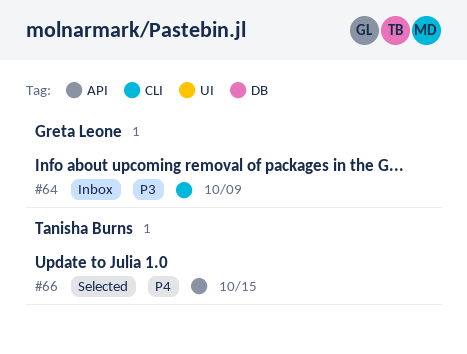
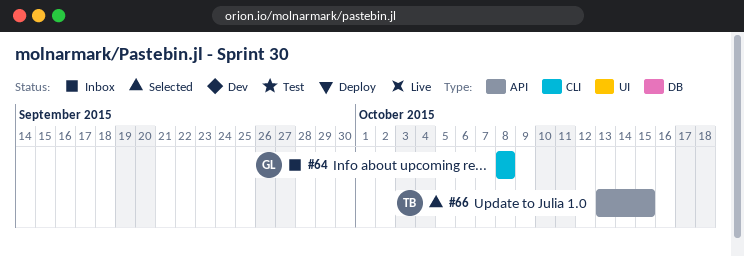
#64, due: Oct 9 -> Oct 8

